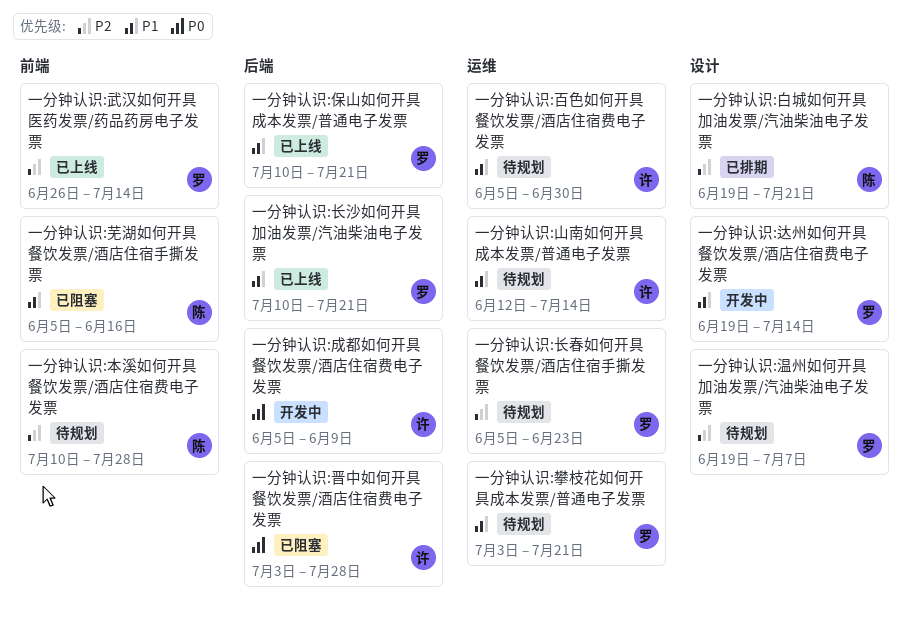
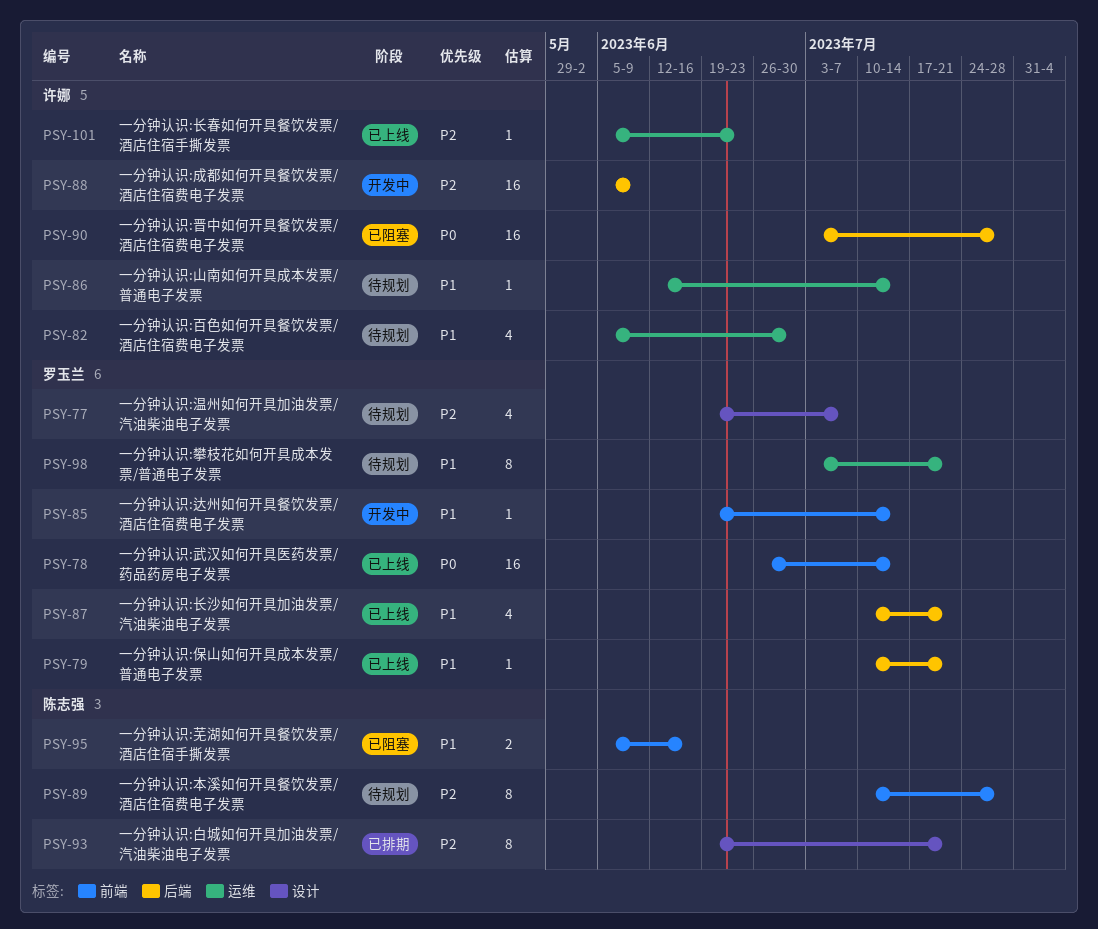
一分钟认识:成都如何开具餐饮发票/酒店住宿费电子发票, priority: P0 -> P2
一分钟认识:武汉如何开具医药发票/药品药房电子发票, priority: P2 -> P0
一分钟认识:达州如何开具餐饮发票/酒店住宿费电子发票, label: 设计 -> 前端
一分钟认识:长春如何开具餐饮发票/酒店住宿手撕发票, status: 待规划 -> 已上线
一分钟认识:长春如何开具餐饮发票/酒店住宿手撕发票, owner: 罗玉兰 -> 许娜

